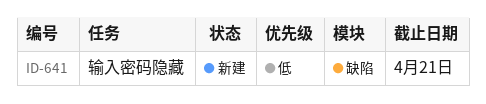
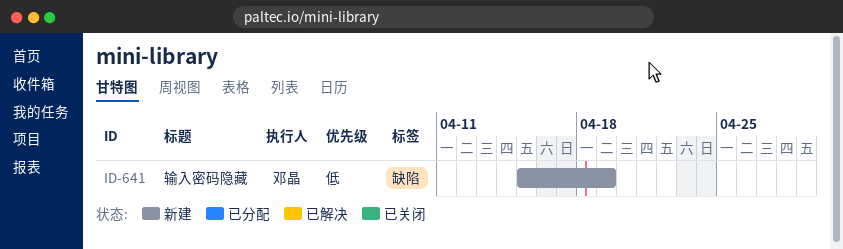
ID-641, due: Apr 21 -> Apr 19

